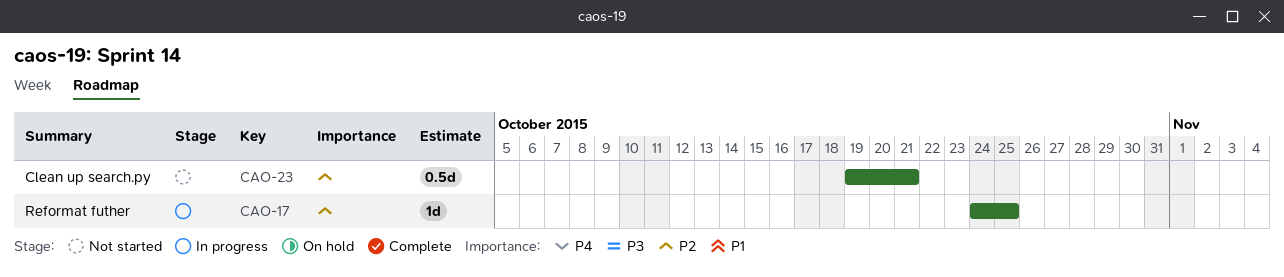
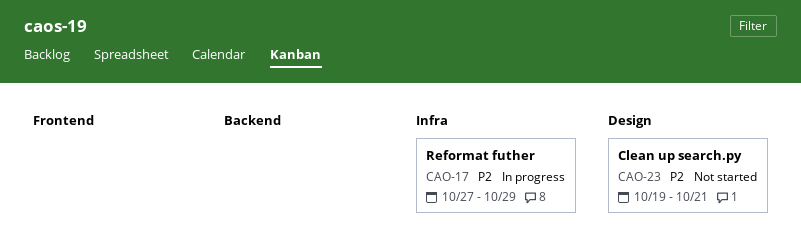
CAO-17, start: Oct 24 -> Oct 27
CAO-17, due: Oct 25 -> Oct 29

